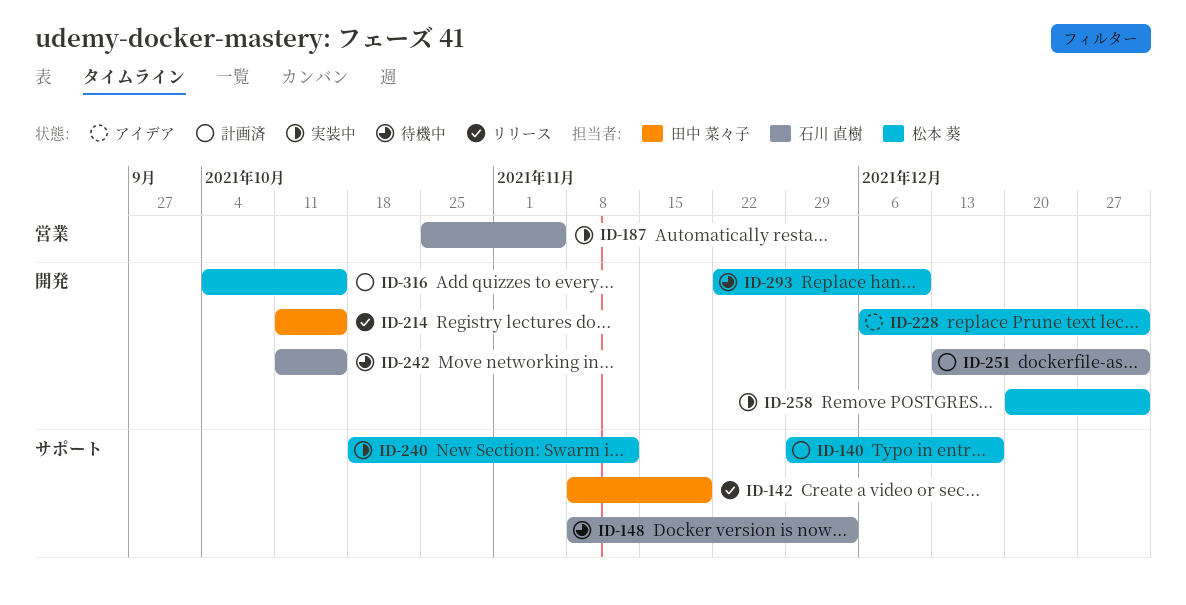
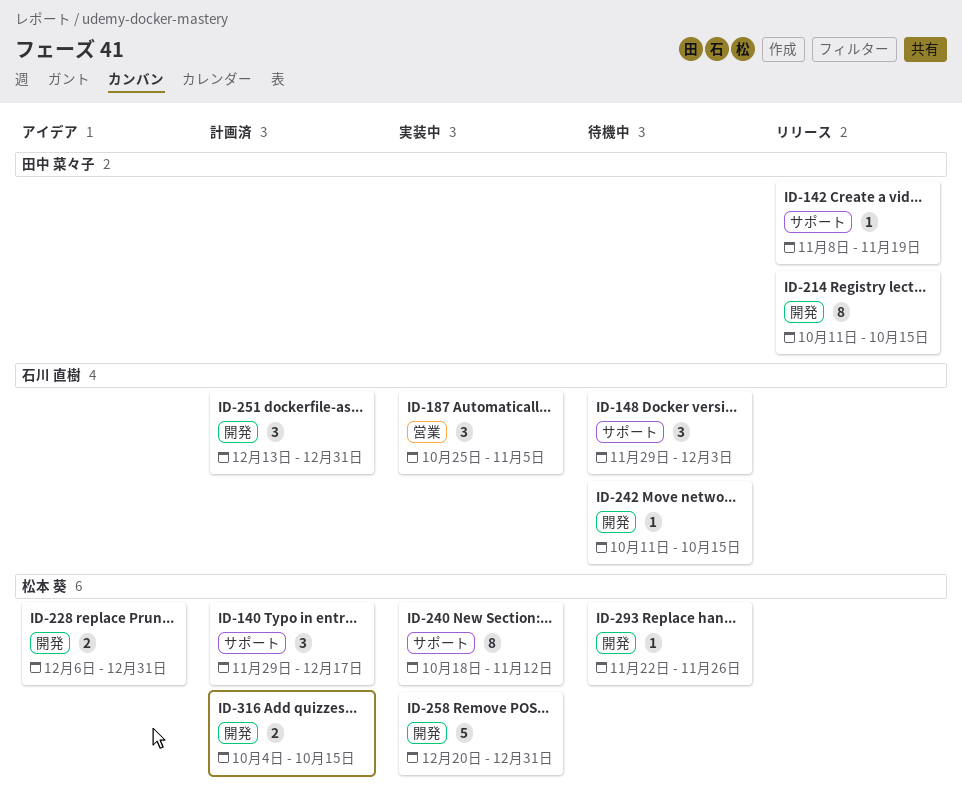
ID-148, start: Nov 8 -> Nov 29
ID-293, due: Dec 10 -> Nov 26

